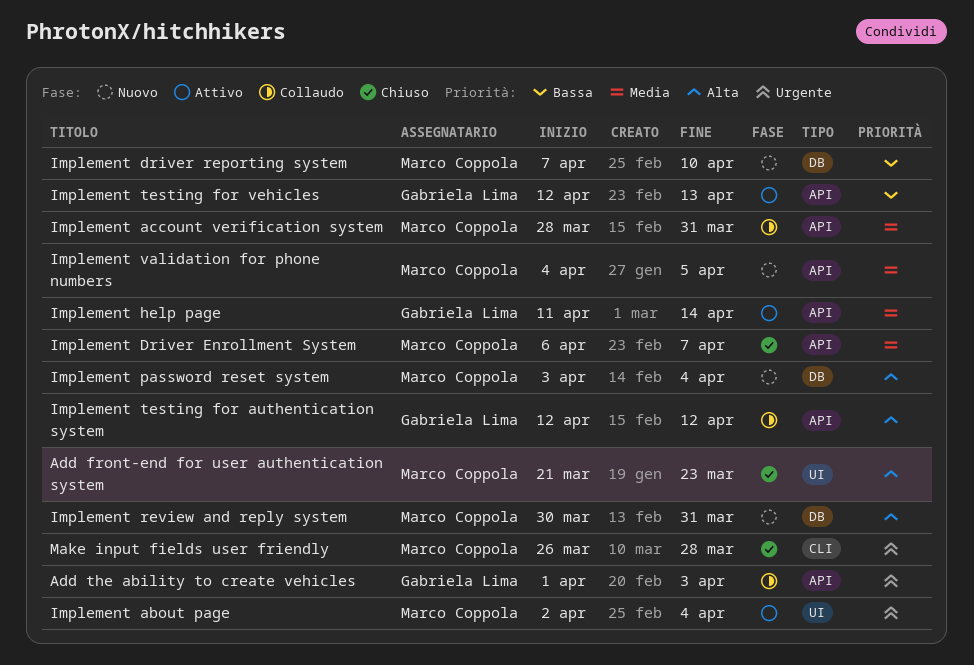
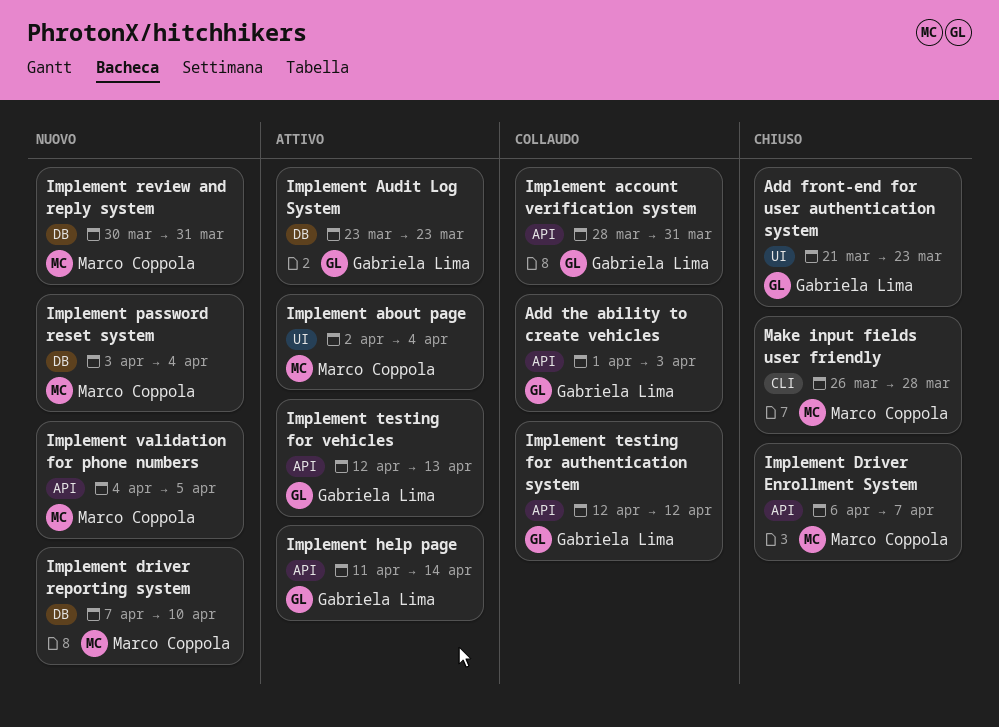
Add front-end for user authentication system, owner: Marco Coppola -> Gabriela Lima
Implement account verification system, owner: Marco Coppola -> Gabriela Lima
Implement Audit Log System: none -> present

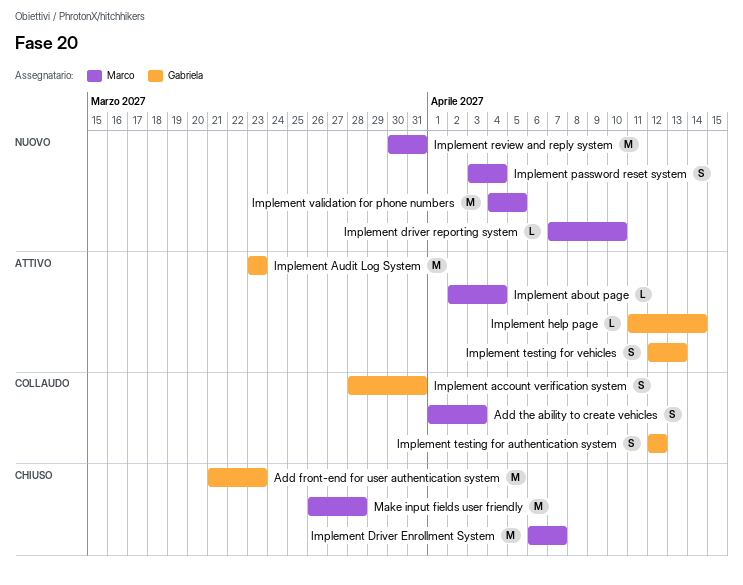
Add the ability to create vehicles, owner: Gabriela Lima -> Marco Coppola

